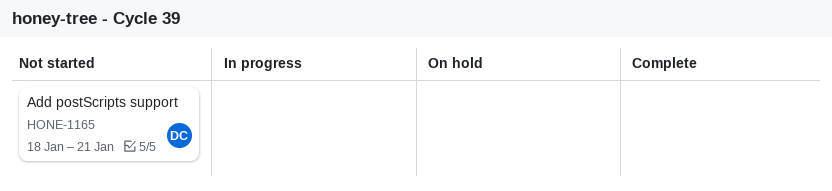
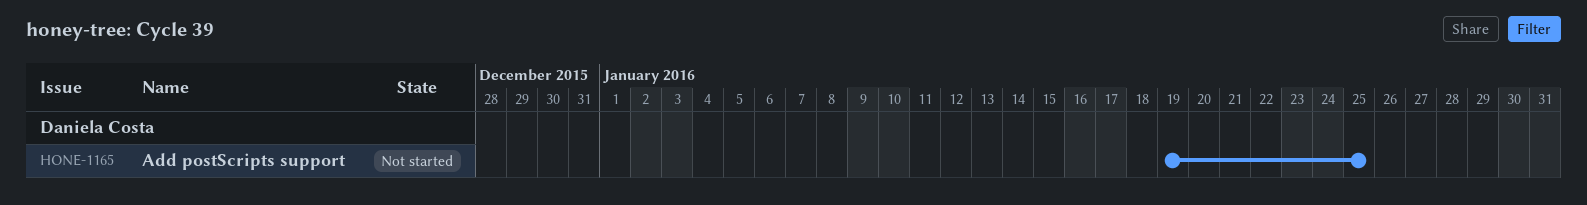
HONE-1165, start: Jan 18 -> Jan 19
HONE-1165, due: Jan 21 -> Jan 25

